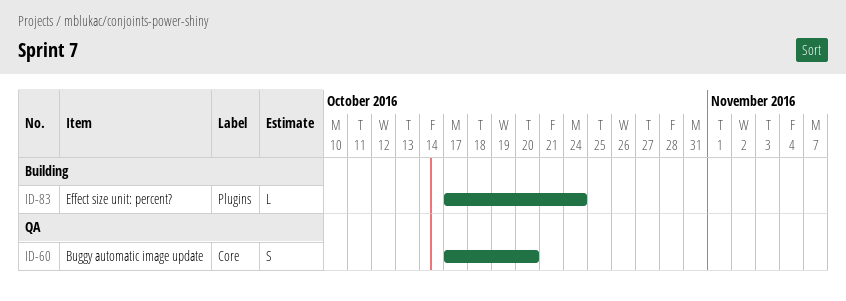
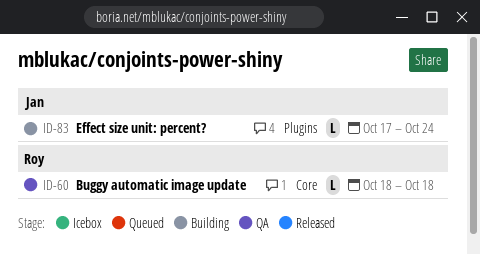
ID-60, estimate: S -> L
ID-60, start: Oct 17 -> Oct 18
ID-60, due: Oct 20 -> Oct 18

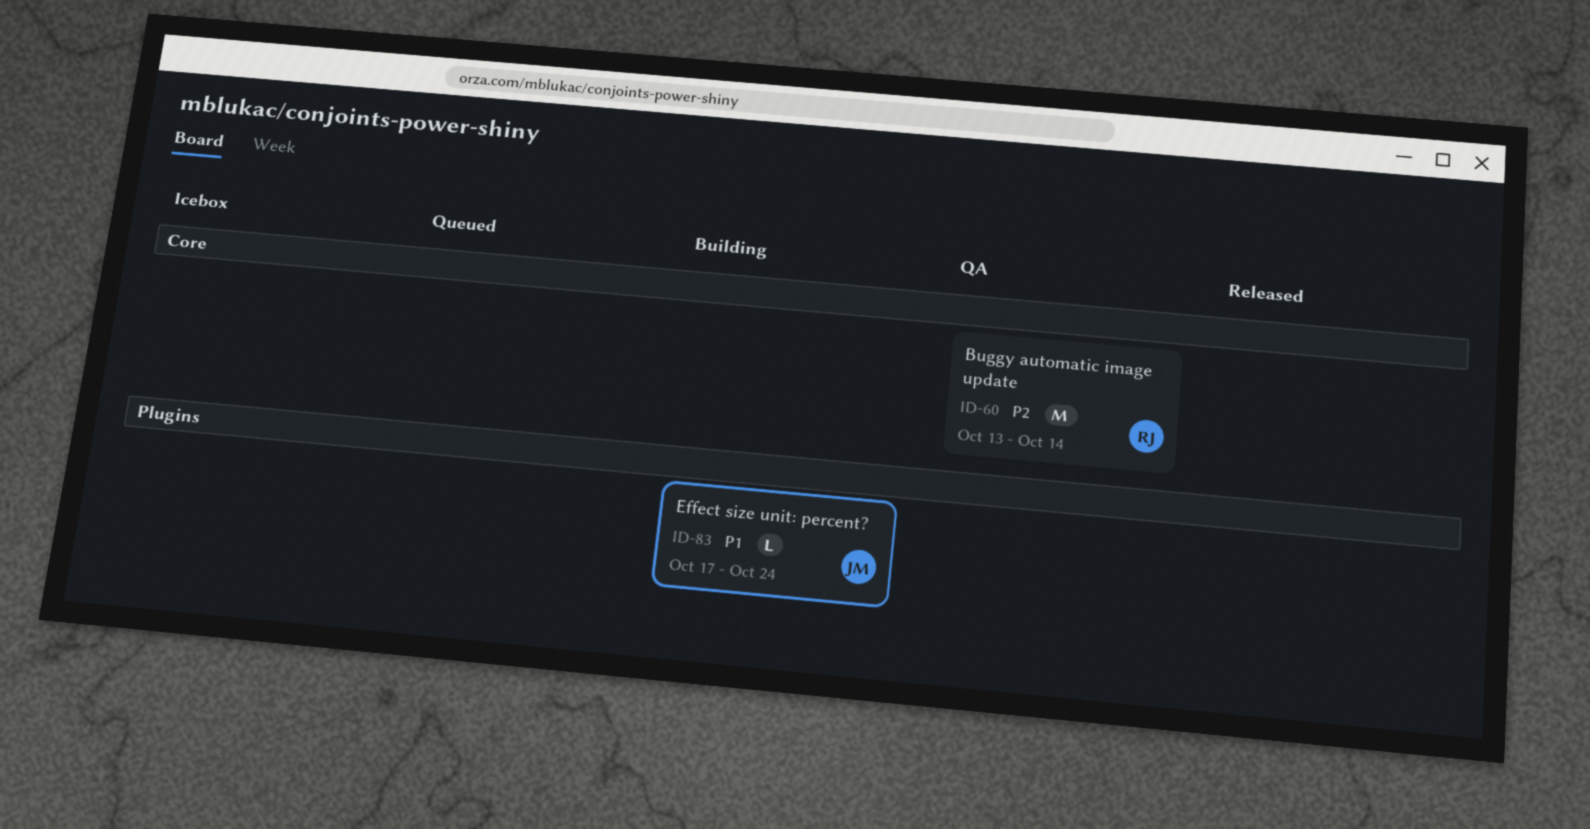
ID-60, estimate: L -> M
ID-60, start: Oct 18 -> Oct 13
ID-60, due: Oct 18 -> Oct 14

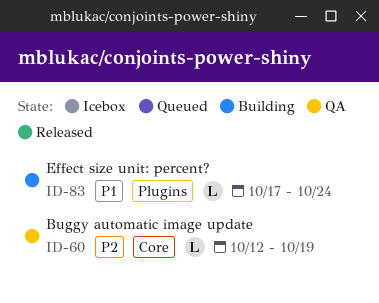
ID-60, estimate: M -> L
ID-60, start: Oct 13 -> Oct 12
ID-60, due: Oct 14 -> Oct 19

